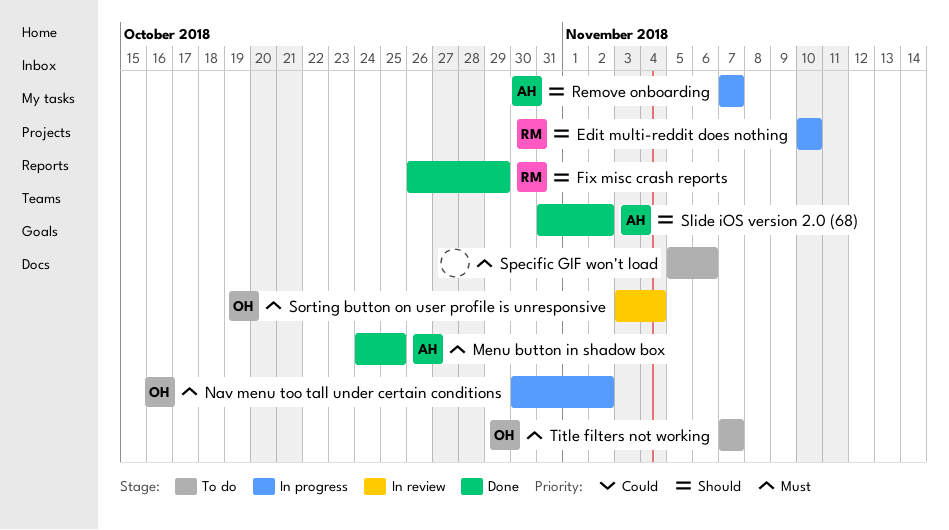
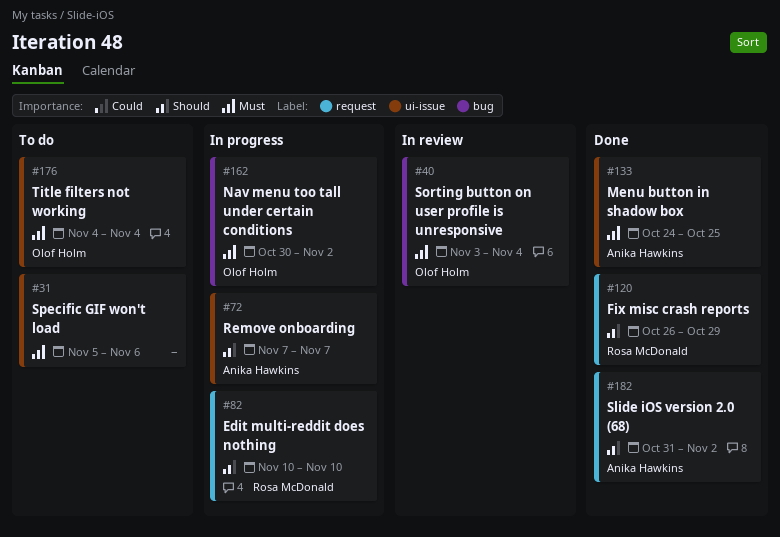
Title filters not working, start: Nov 7 -> Nov 4
Title filters not working, due: Nov 7 -> Nov 4

